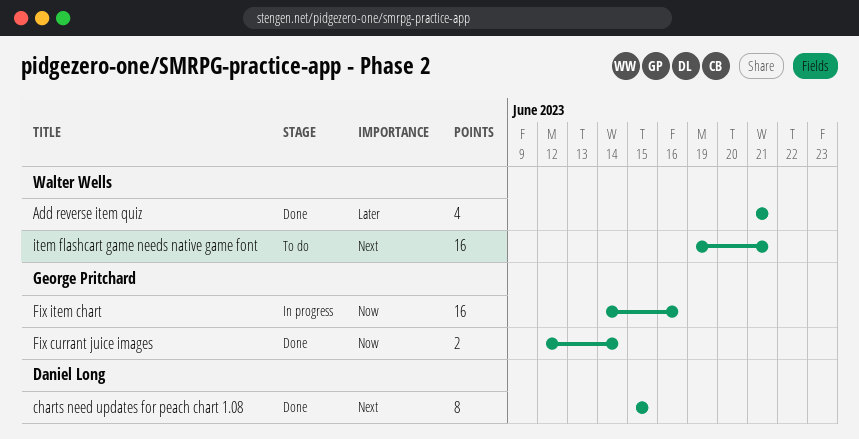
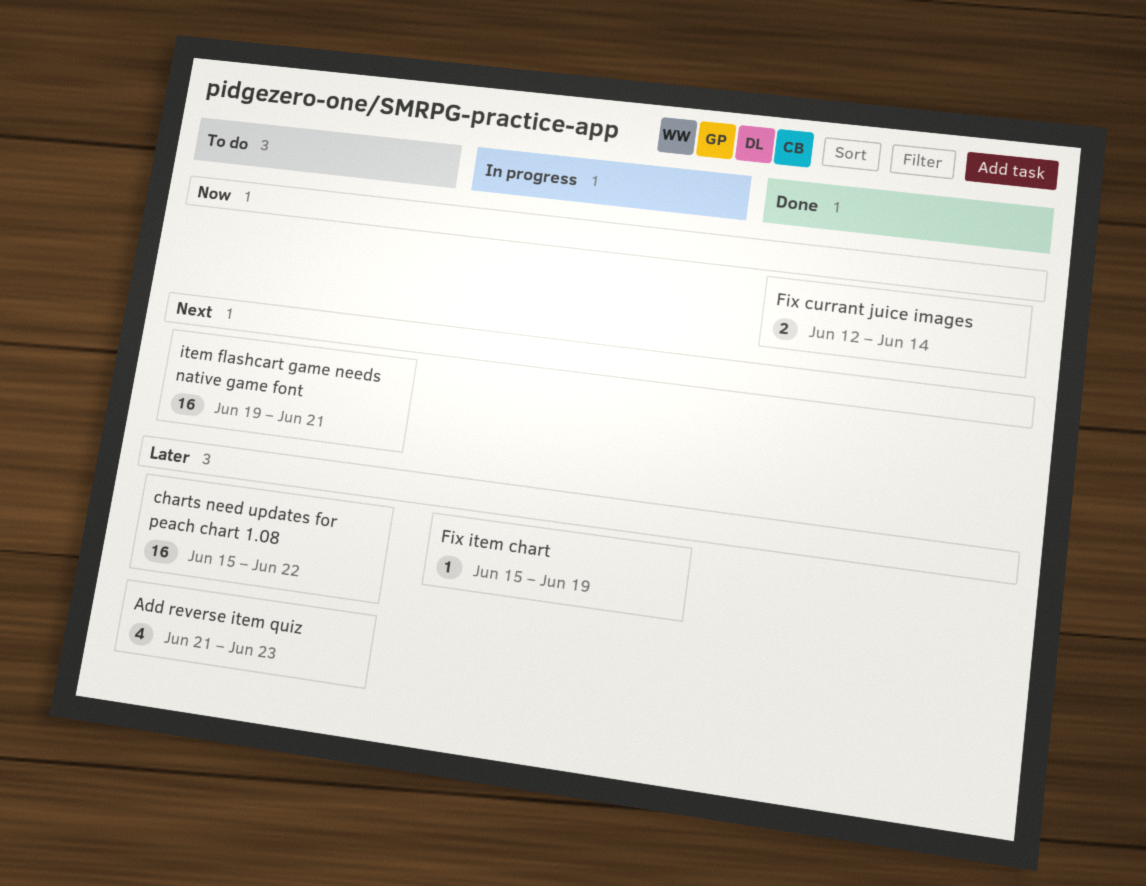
Add reverse item quiz, status: Done -> To do
Add reverse item quiz, due: Jun 21 -> Jun 23
charts need updates for peach chart 1.08, status: Done -> To do
charts need updates for peach chart 1.08, priority: Next -> Later
charts need updates for peach chart 1.08, estimate: 8 -> 16
charts need updates for peach chart 1.08, due: Jun 15 -> Jun 22
Fix item chart, priority: Now -> Later
Fix item chart, estimate: 16 -> 1
Fix item chart, start: Jun 14 -> Jun 15
Fix item chart, due: Jun 16 -> Jun 19

